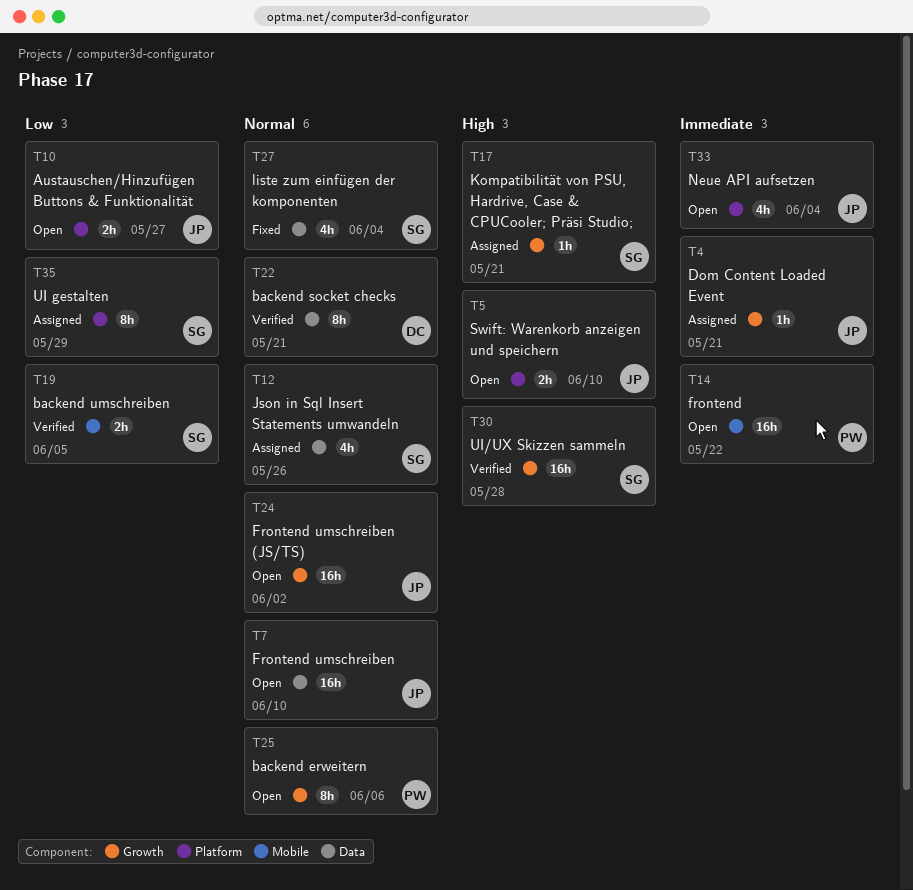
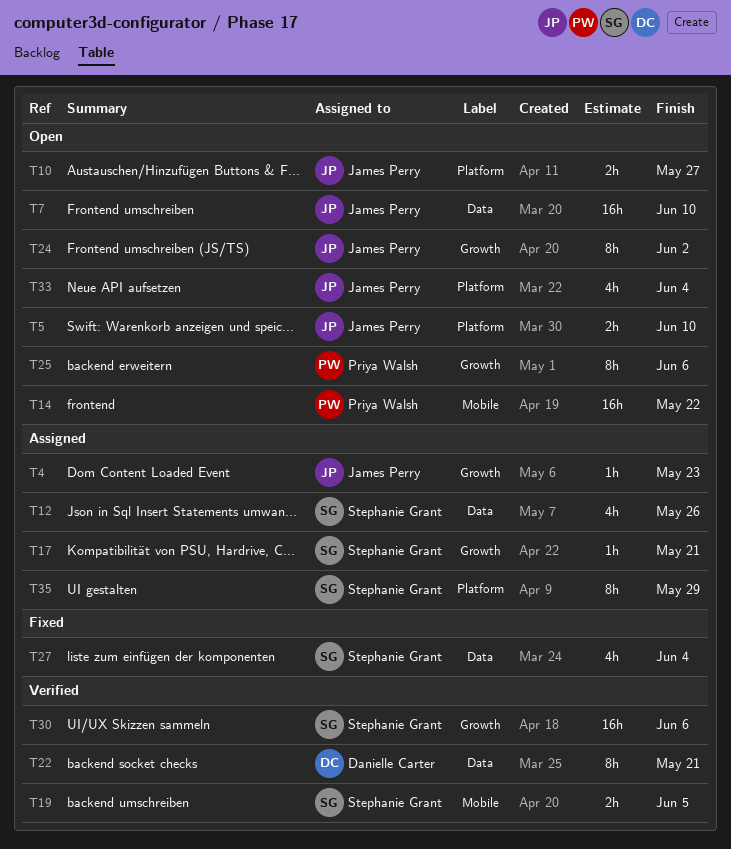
T4, due: May 21 -> May 23
T24, estimate: 16h -> 8h
T30, due: May 28 -> Jun 6

